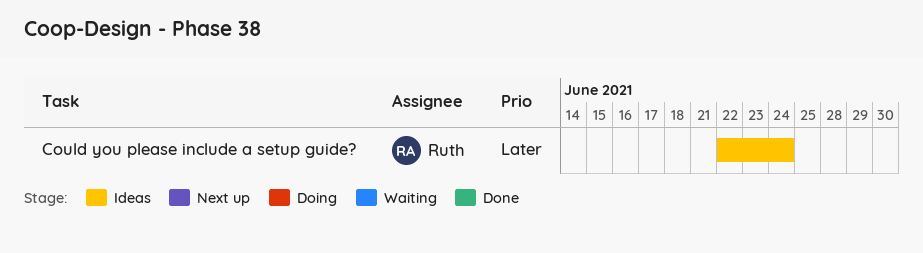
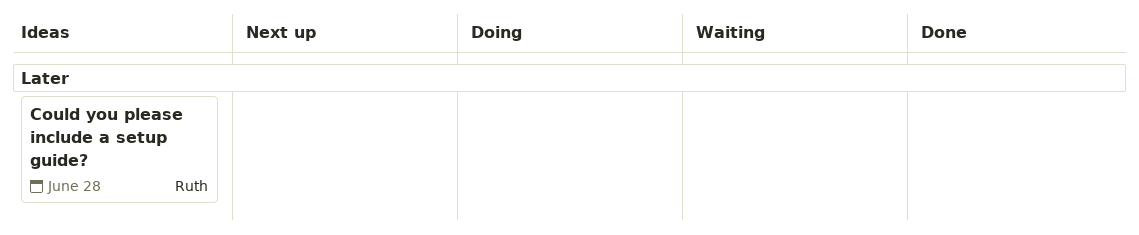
Could you please include a setup guide?, due: Jun 24 -> Jun 28

